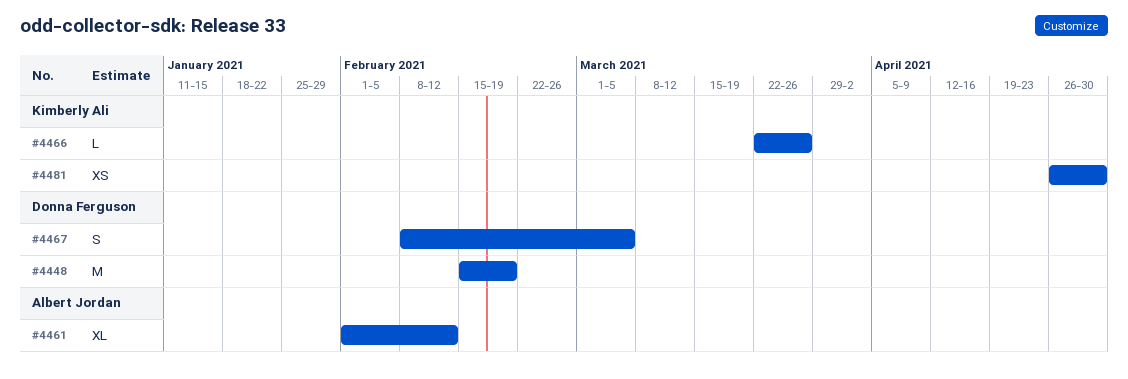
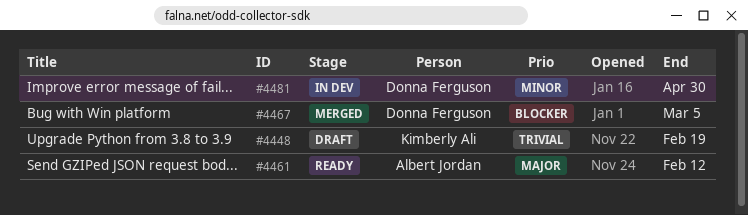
#4448, owner: Donna Ferguson -> Kimberly Ali
#4466: present -> none
#4481, owner: Kimberly Ali -> Donna Ferguson

